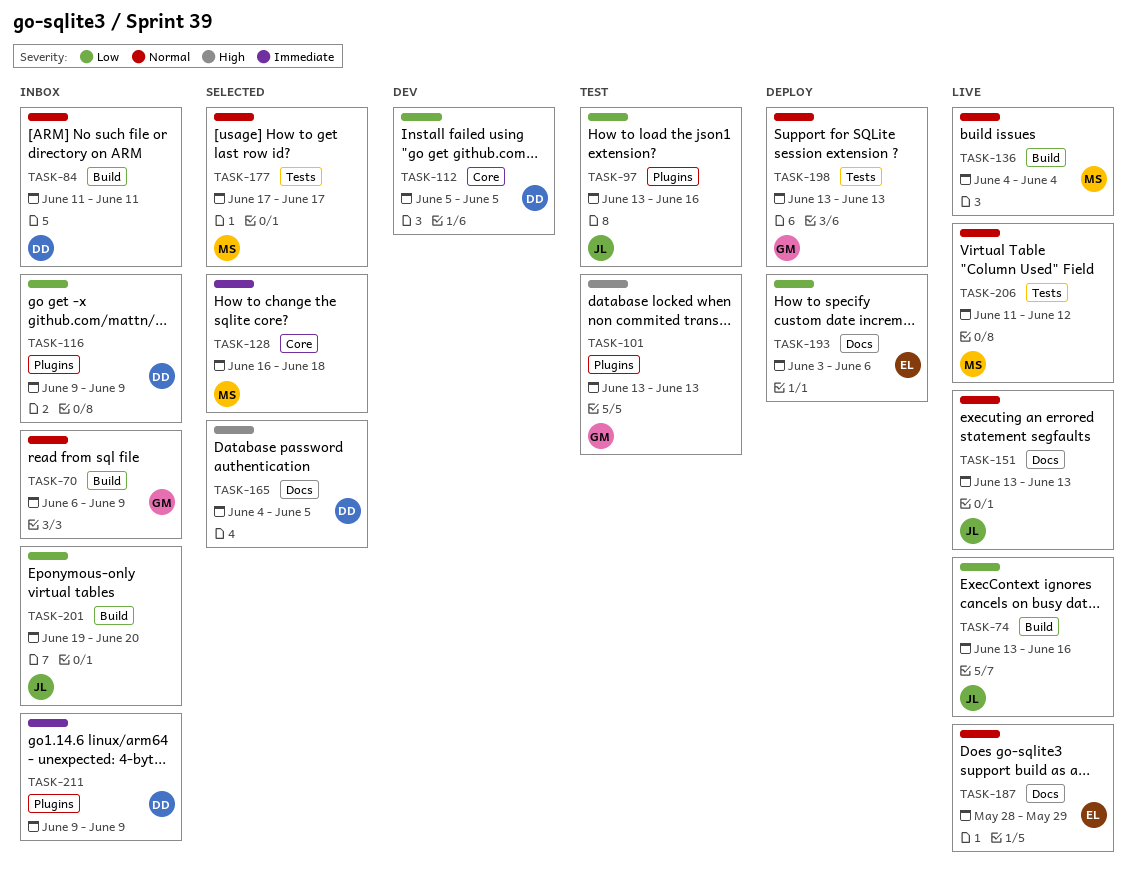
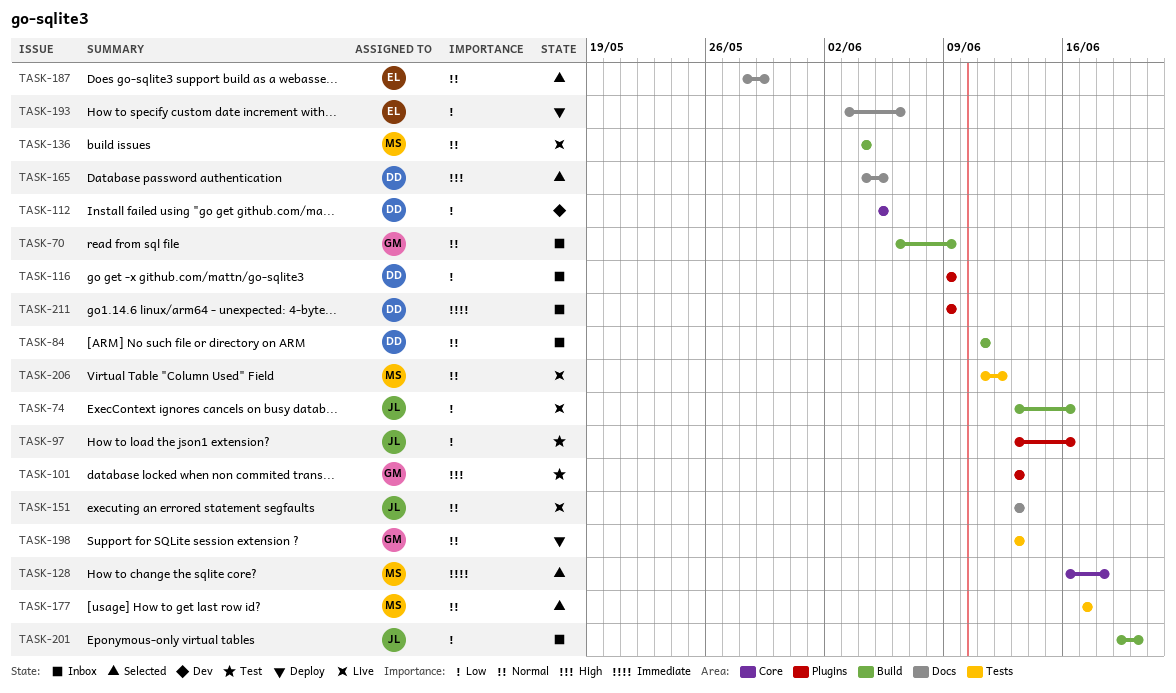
TASK-187, status: Live -> Selected

